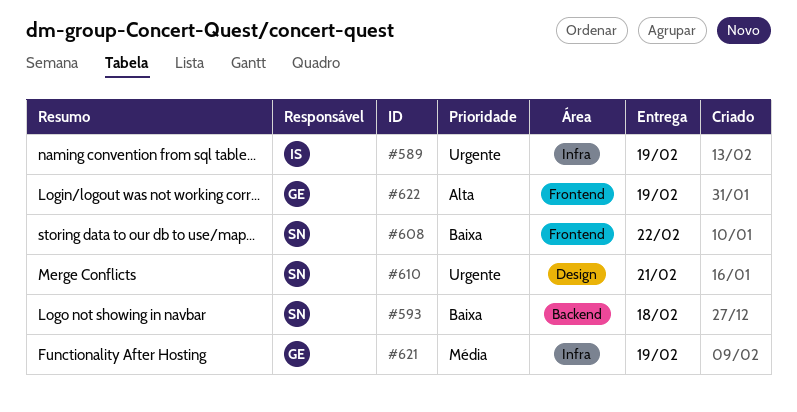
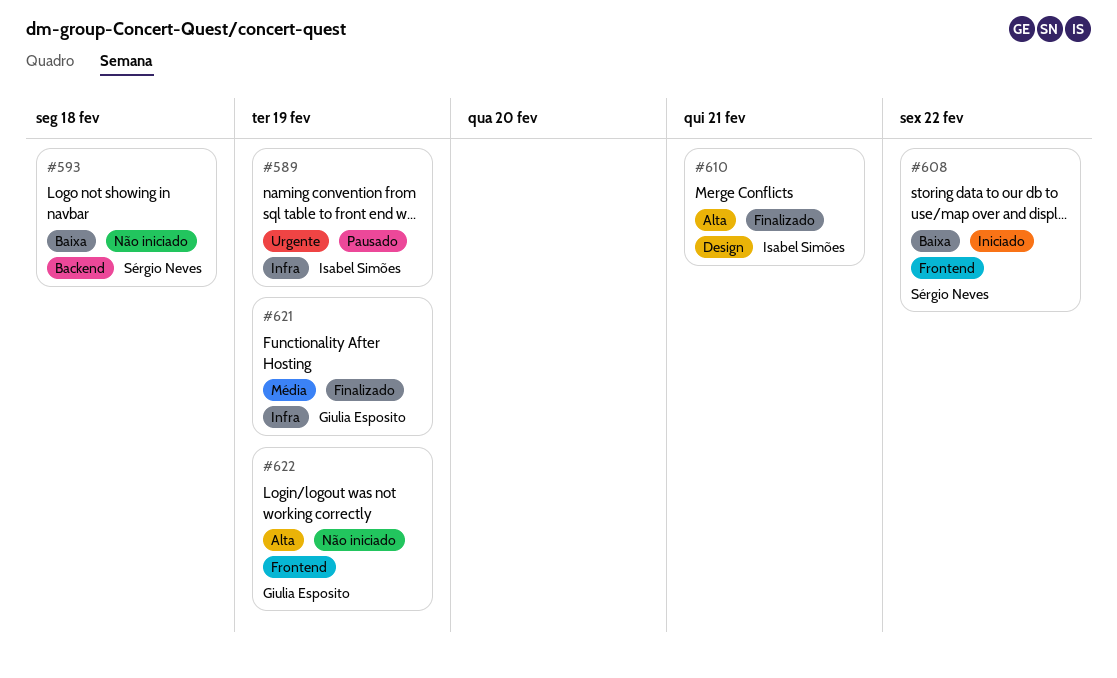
#610, owner: Sérgio Neves -> Isabel Simões
#610, priority: Urgente -> Alta

